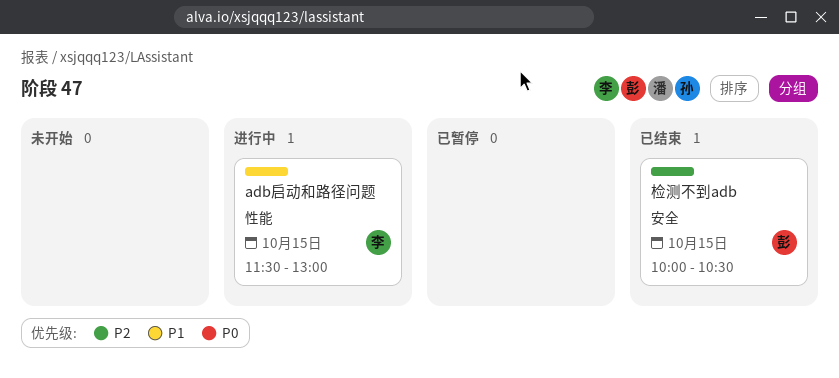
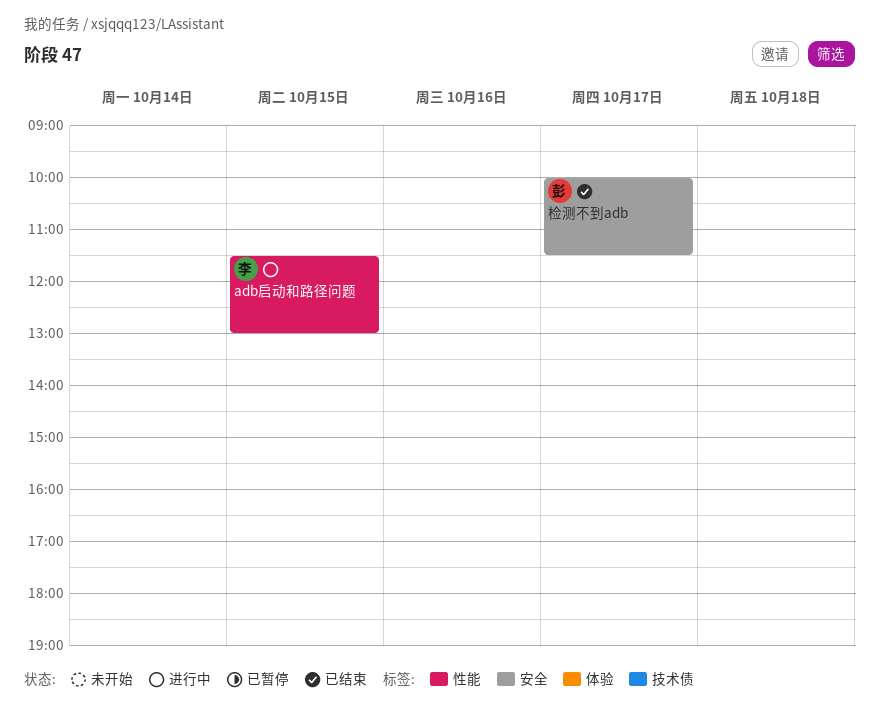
检测不到adb, day: Oct 15 -> Oct 17
检测不到adb, ends: 10:30 -> 11:30

